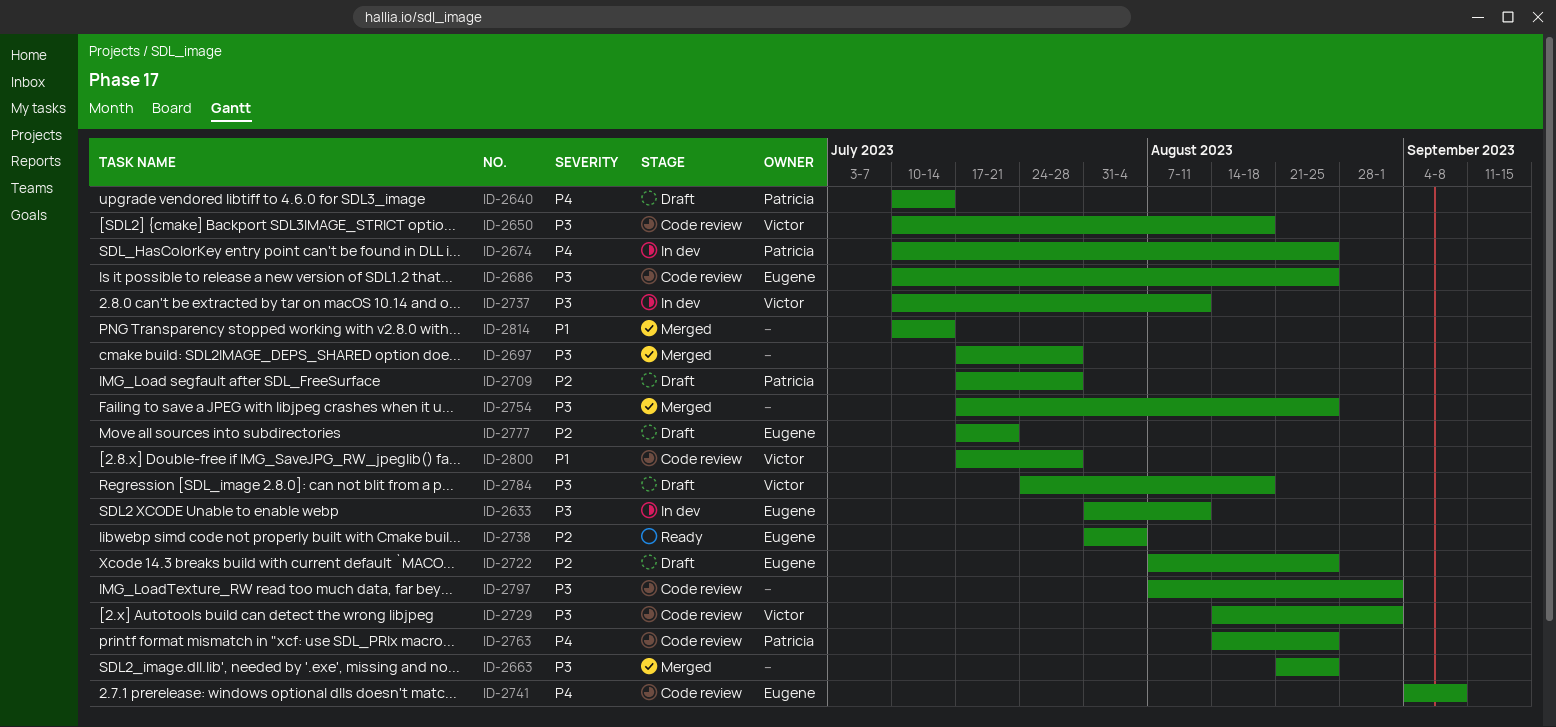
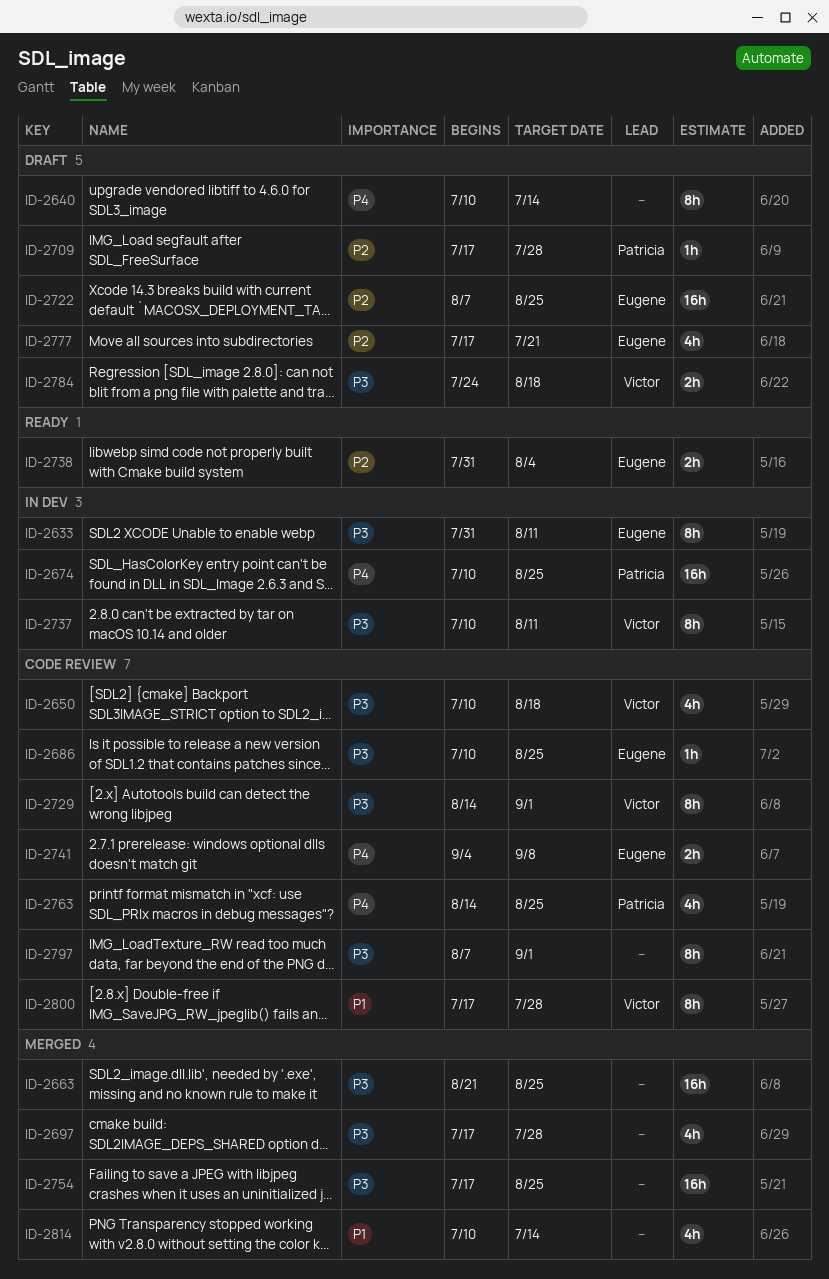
ID-2640, owner: Patricia -> none

